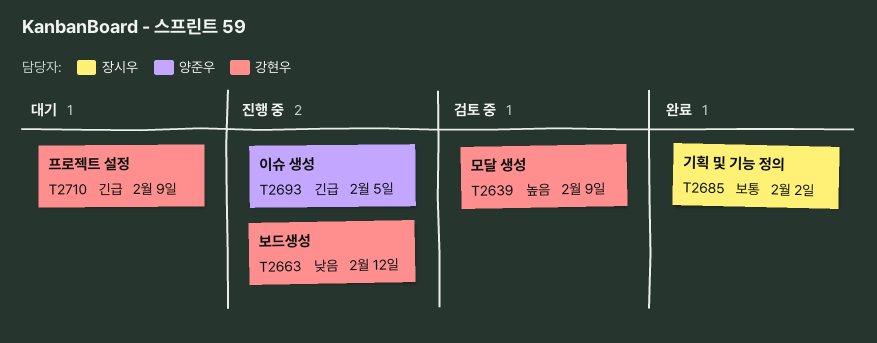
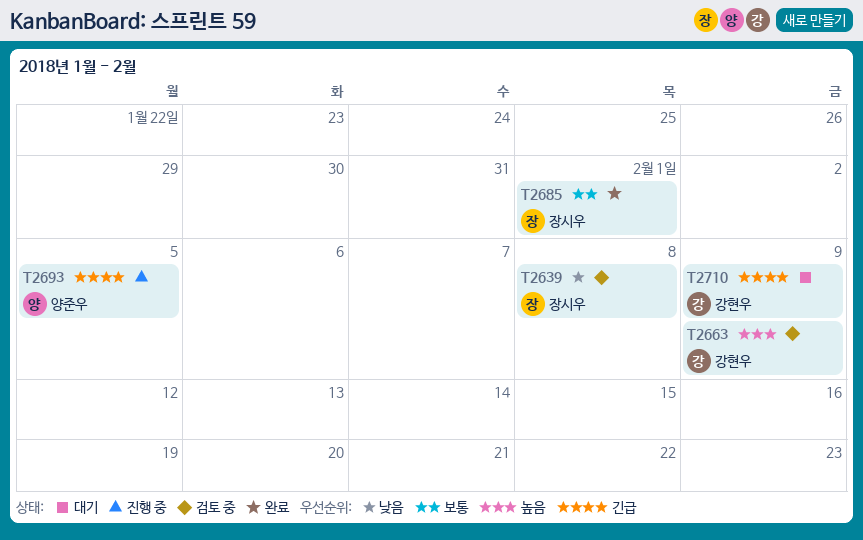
T2639, owner: 강현우 -> 장시우
T2639, priority: 높음 -> 낮음
T2639, due: Feb 9 -> Feb 8
T2663, status: 진행 중 -> 검토 중
T2663, priority: 낮음 -> 높음
T2663, due: Feb 12 -> Feb 9
T2685, due: Feb 2 -> Feb 1

